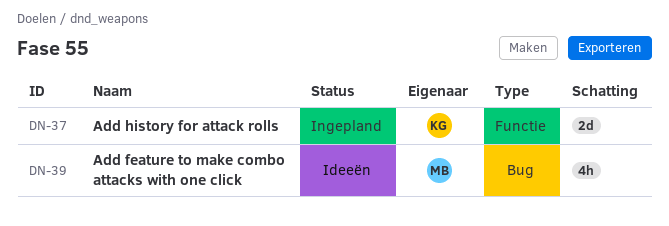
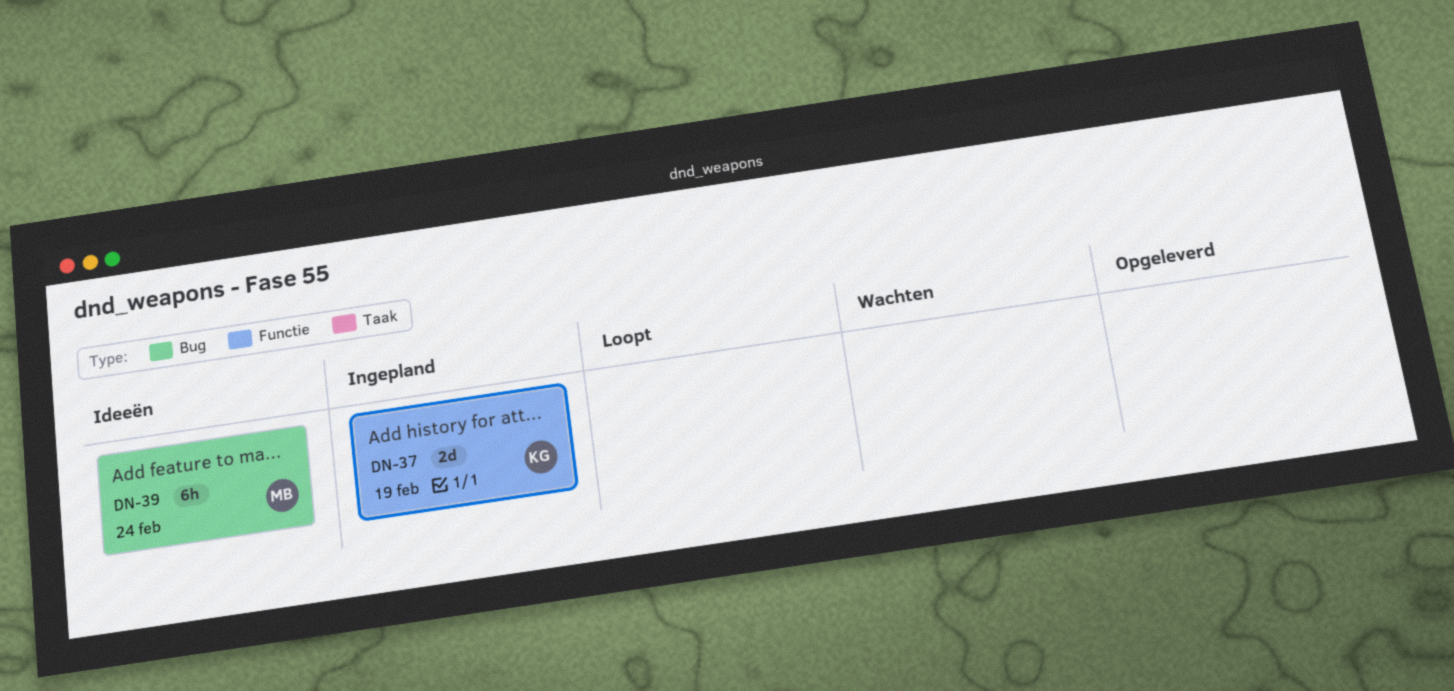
DN-39, estimate: 4h -> 6h

